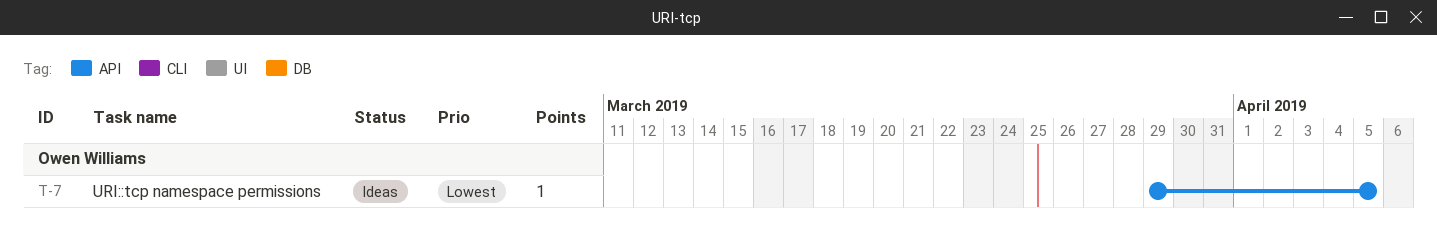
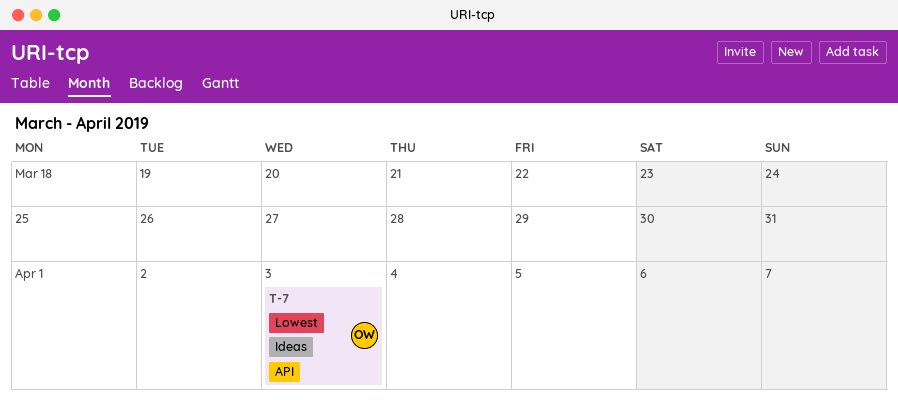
T-7, due: Apr 5 -> Apr 3

